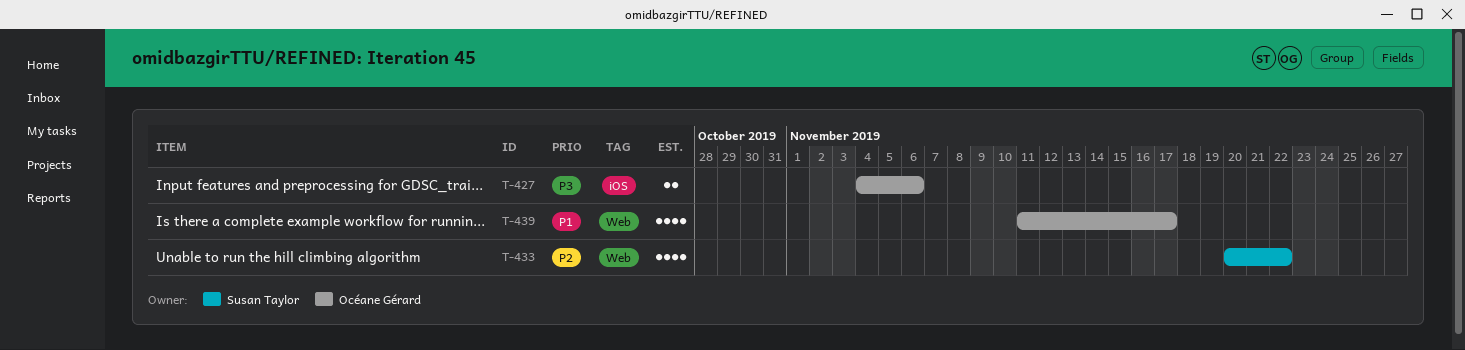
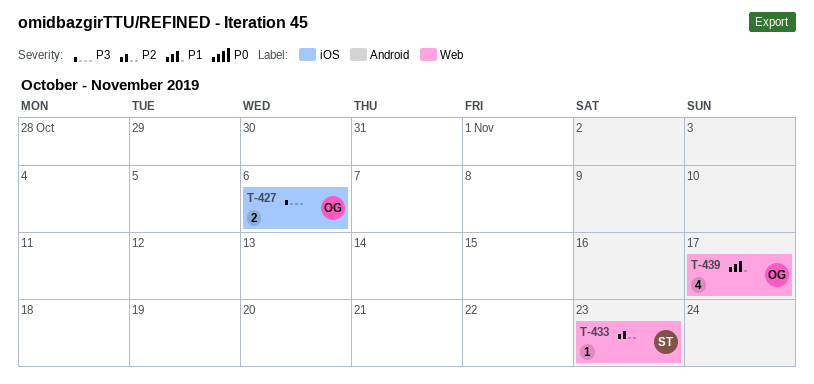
T-433, estimate: 4 -> 1
T-433, due: Nov 22 -> Nov 23

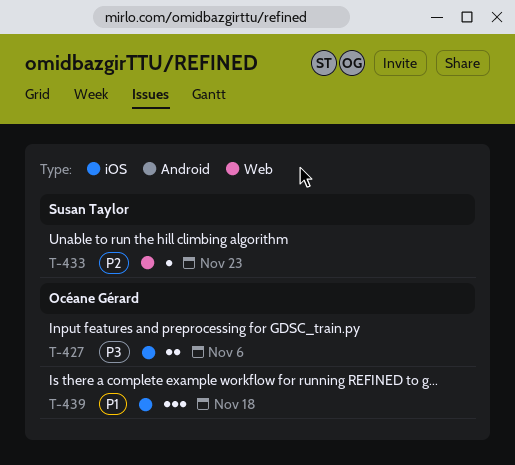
T-439, label: Web -> iOS
T-439, estimate: 4 -> 3
T-439, due: Nov 17 -> Nov 18

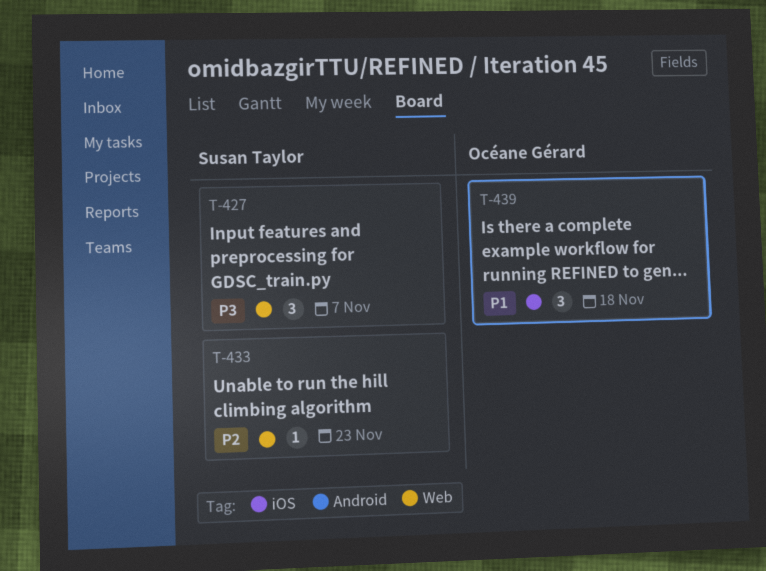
T-427, owner: Océane Gérard -> Susan Taylor
T-427, label: iOS -> Web
T-427, estimate: 2 -> 3
T-427, due: Nov 6 -> Nov 7

